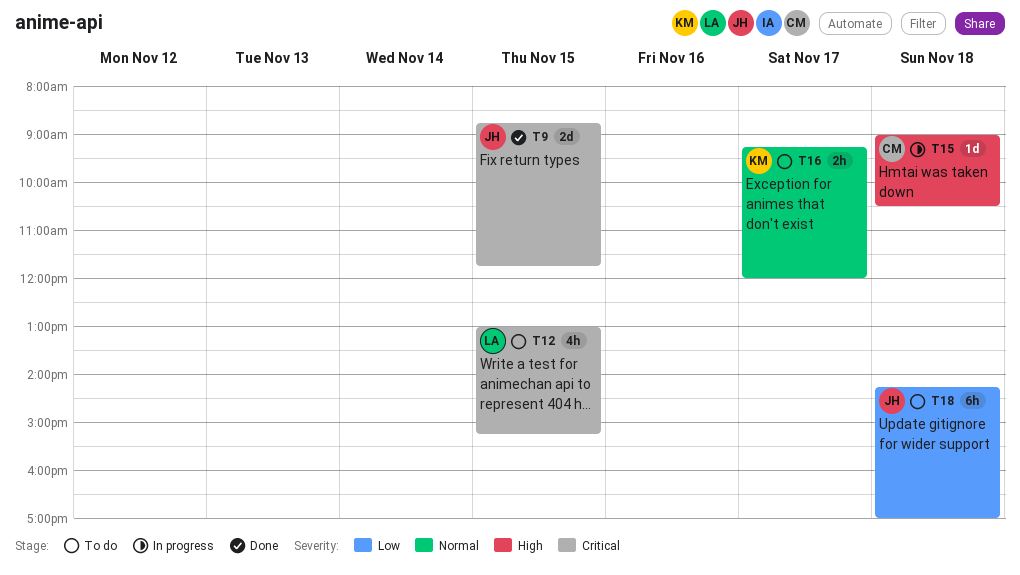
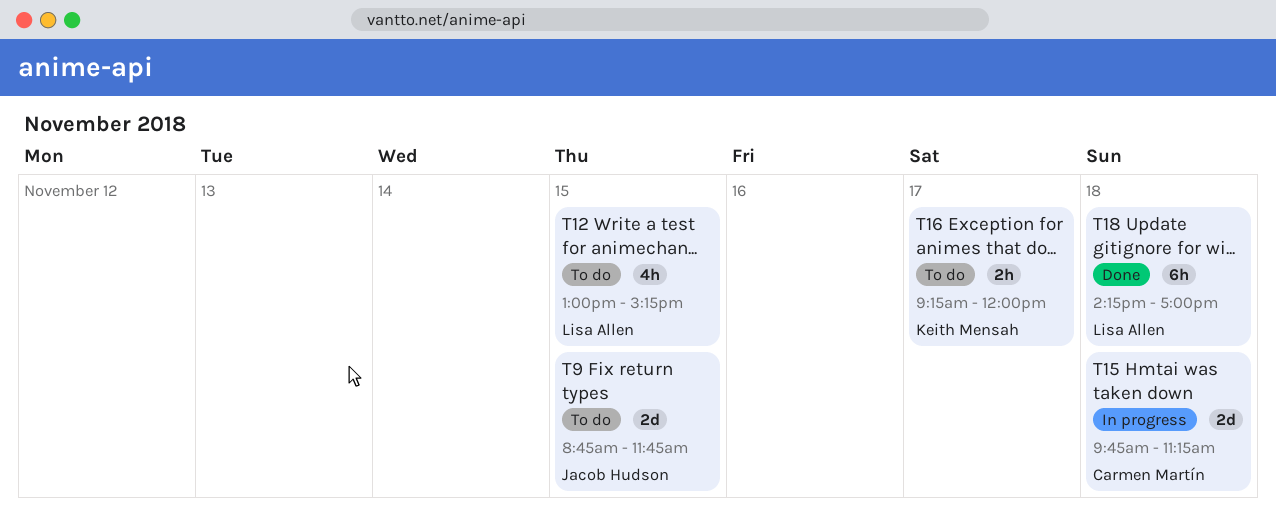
T9, status: Done -> To do
T15, estimate: 1d -> 2d
T15, begins: 09:00 -> 09:45
T15, ends: 10:30 -> 11:15
T18, status: To do -> Done
T18, owner: Jacob Hudson -> Lisa Allen

